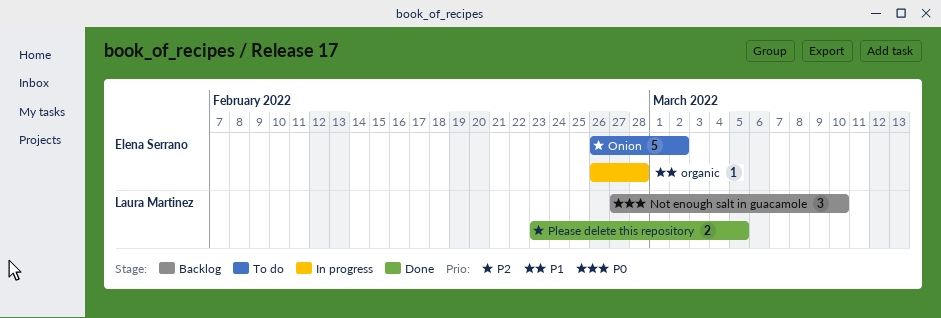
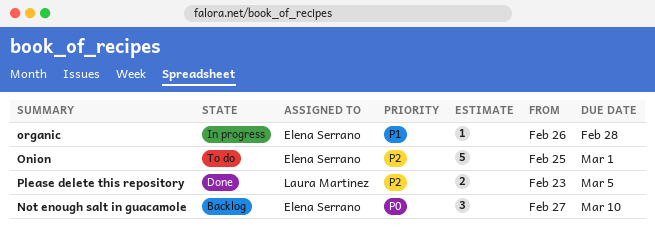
Not enough salt in guacamole, owner: Laura Martinez -> Elena Serrano
Onion, start: Feb 26 -> Feb 25
Onion, due: Mar 2 -> Mar 1

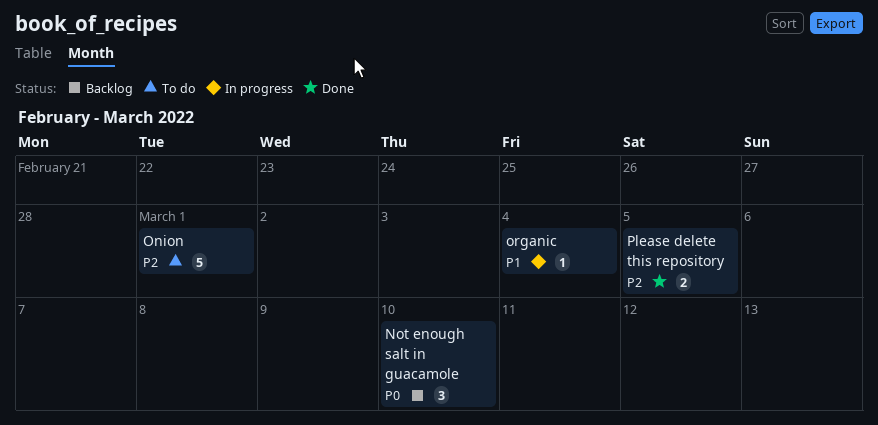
organic, due: Feb 28 -> Mar 4

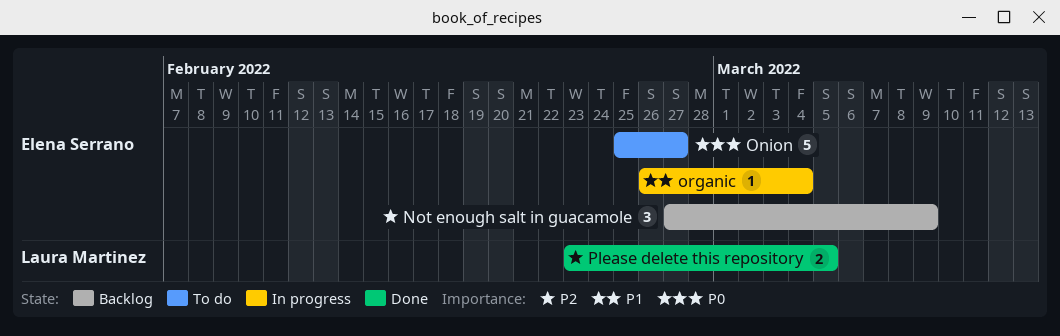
Not enough salt in guacamole, priority: P0 -> P2
Not enough salt in guacamole, due: Mar 10 -> Mar 9
Onion, priority: P2 -> P0
Onion, due: Mar 1 -> Feb 27

